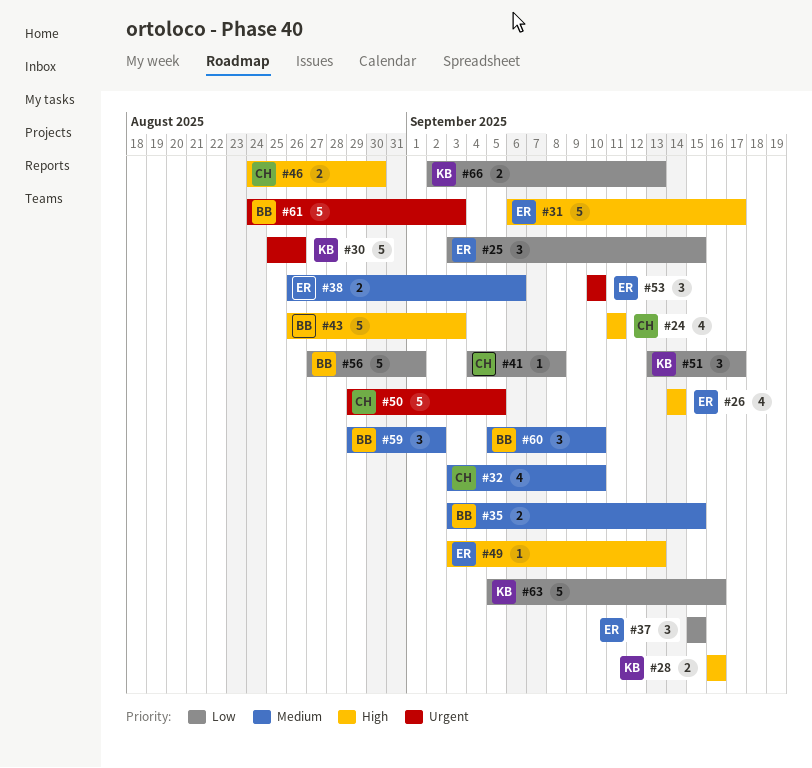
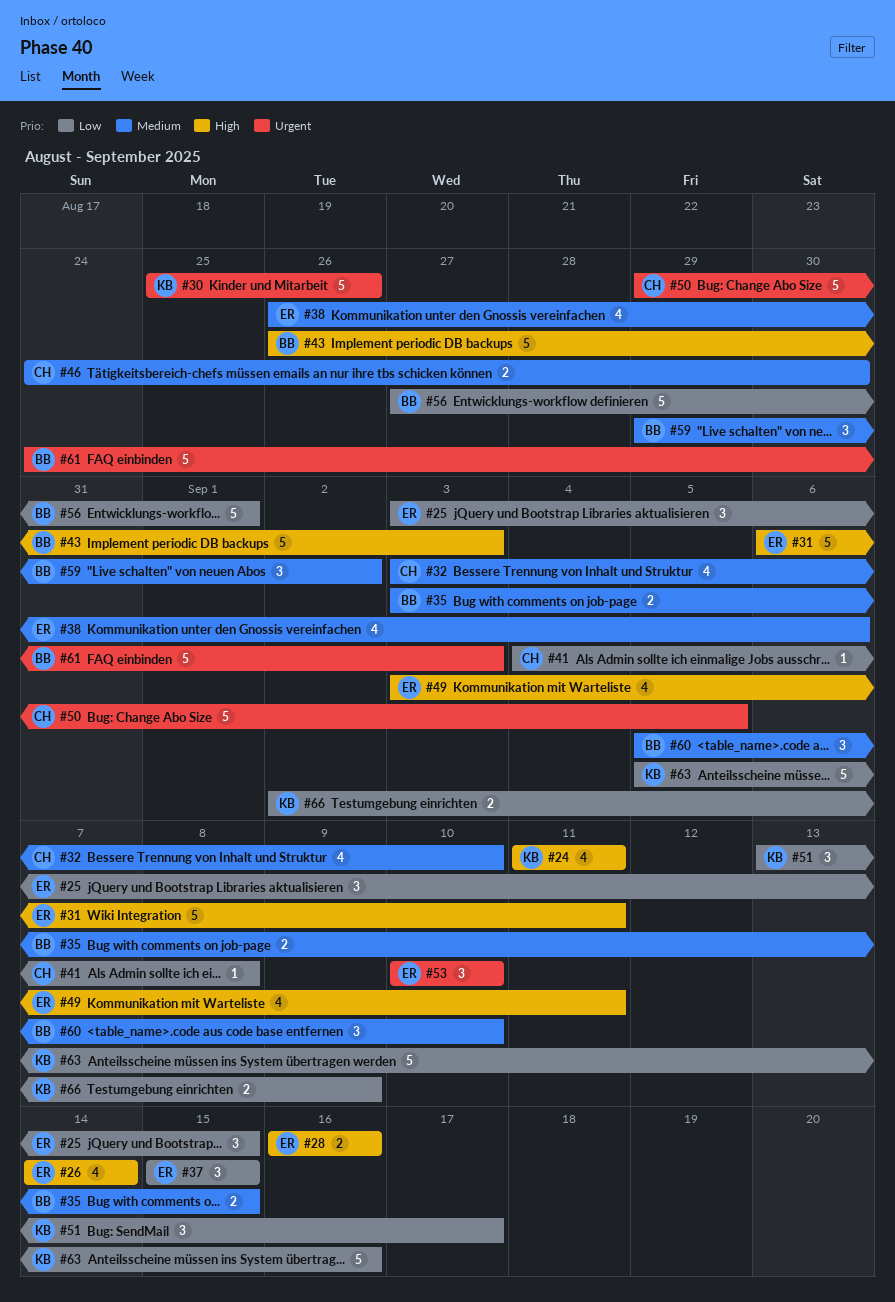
#24, owner: CH -> KB
#28, owner: KB -> ER
#31, due: Sep 17 -> Sep 11
#38, estimate: 2 -> 4
#46, priority: High -> Medium
#49, estimate: 1 -> 4
#49, due: Sep 13 -> Sep 11
#66, due: Sep 13 -> Sep 9

